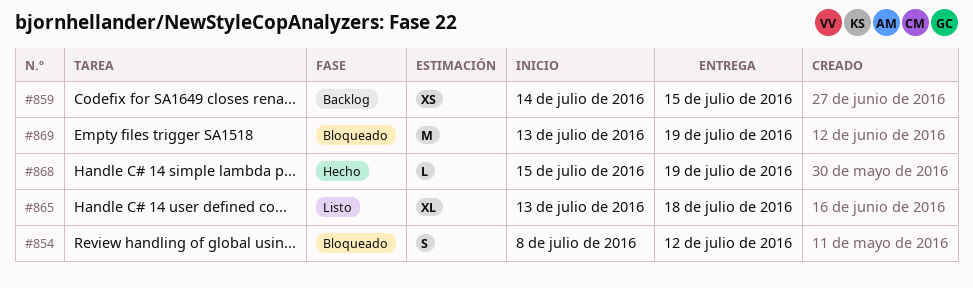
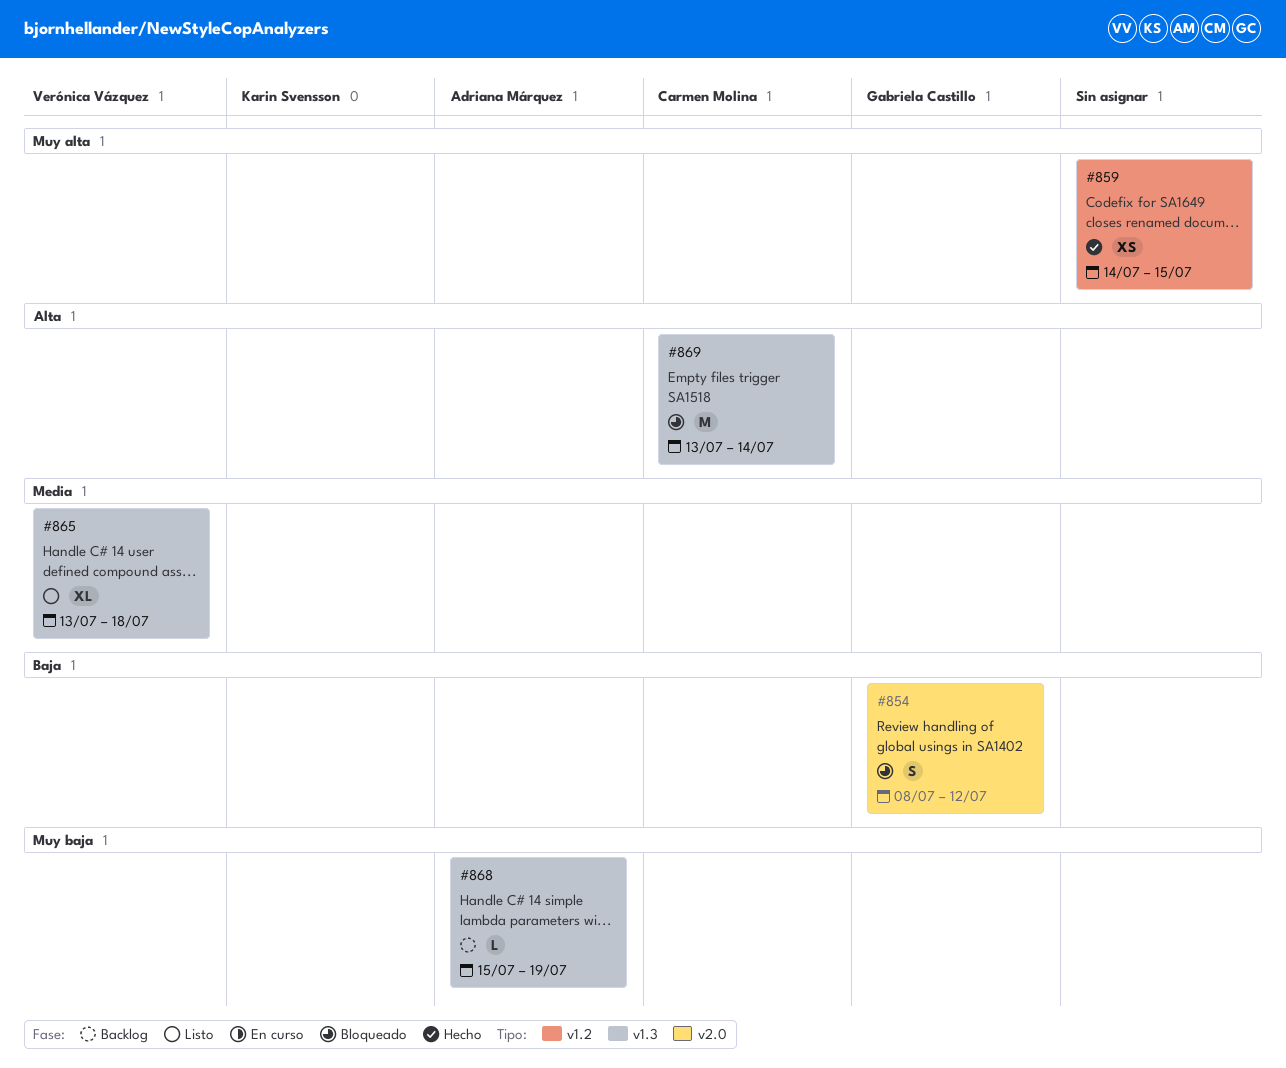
#859, status: Backlog -> Hecho
#868, status: Hecho -> Backlog
#869, due: Jul 19 -> Jul 14

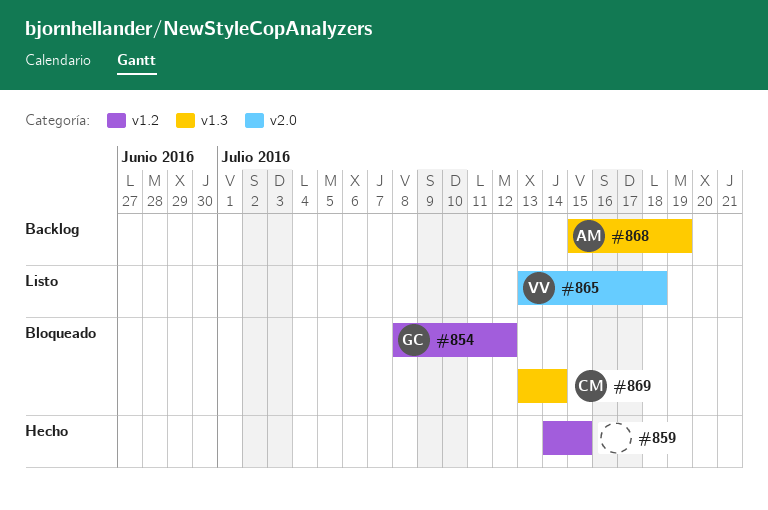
#854, label: v2.0 -> v1.2
#865, label: v1.3 -> v2.0

